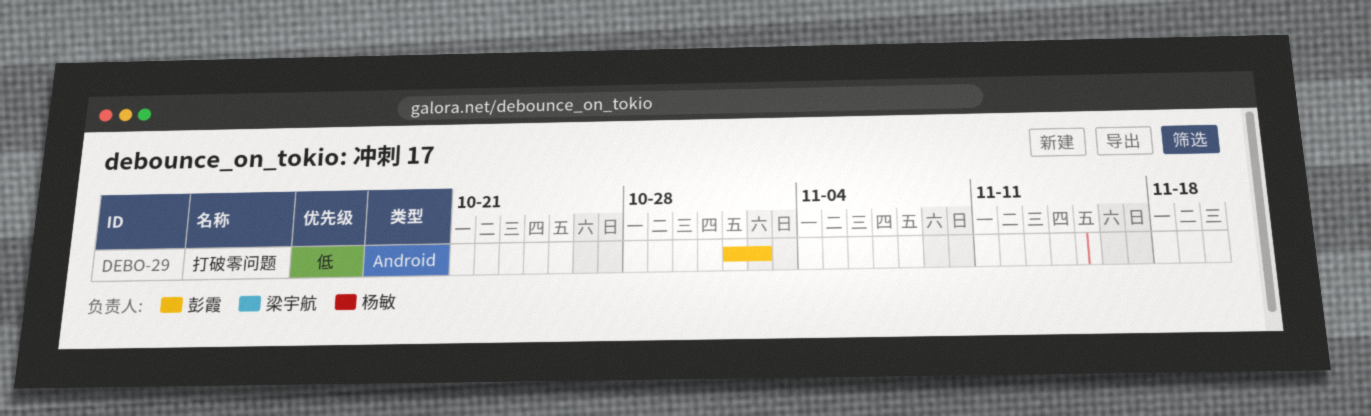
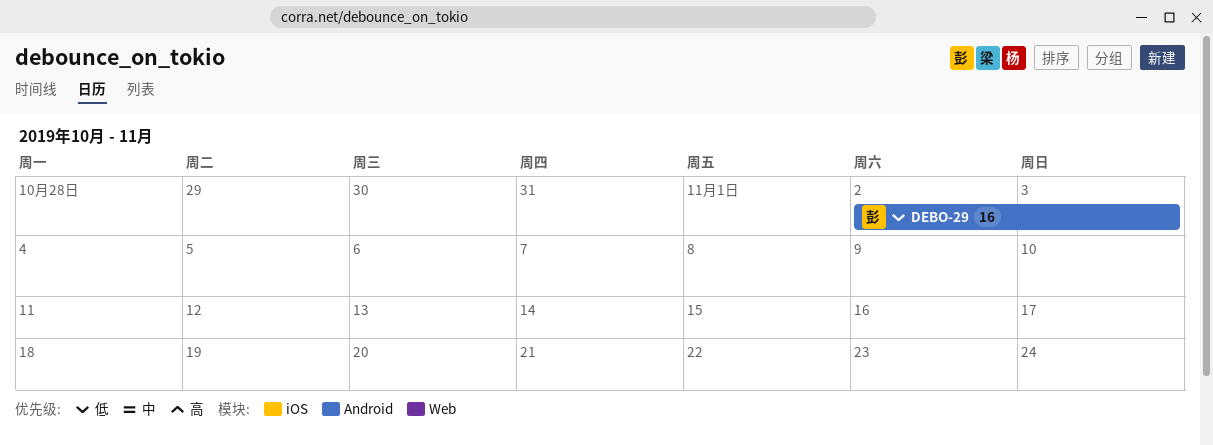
DEBO-29, start: Nov 1 -> Nov 2
DEBO-29, due: Nov 2 -> Nov 3

